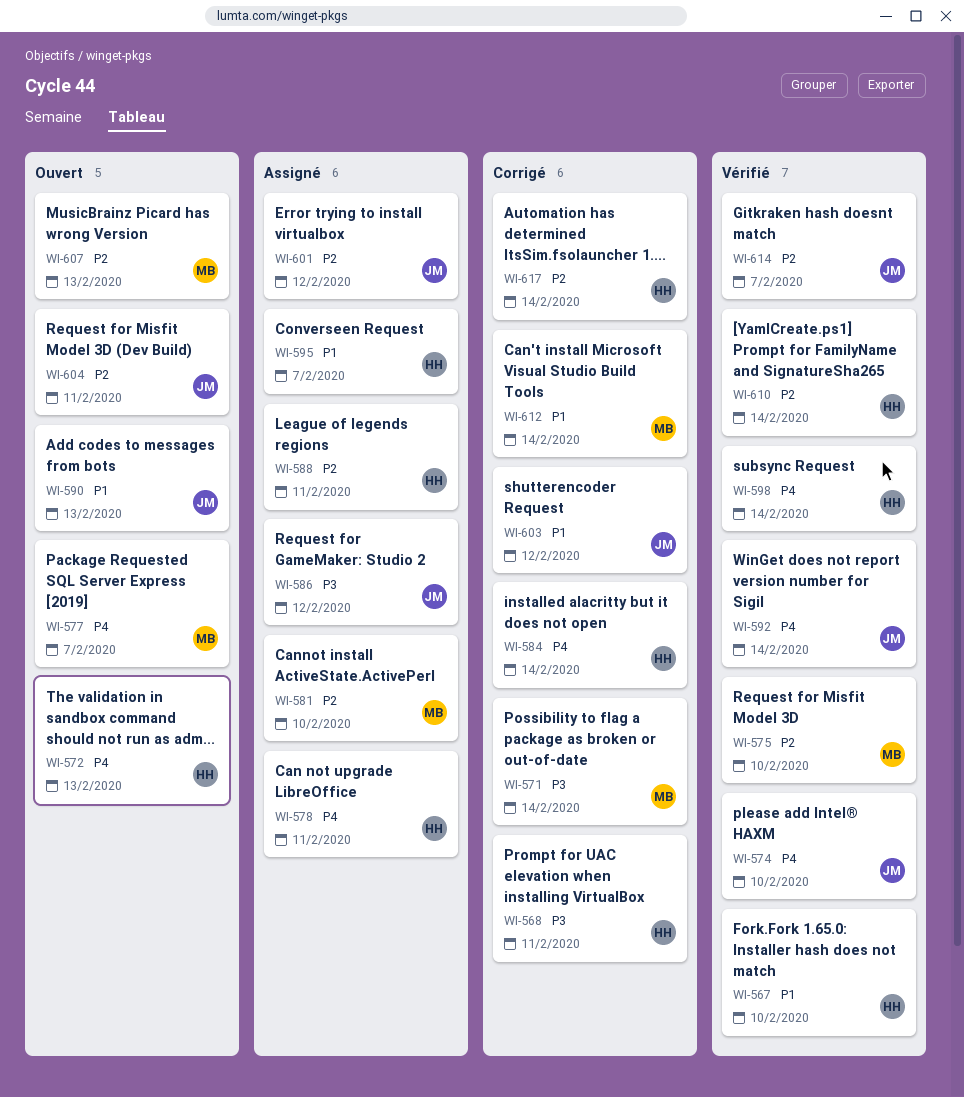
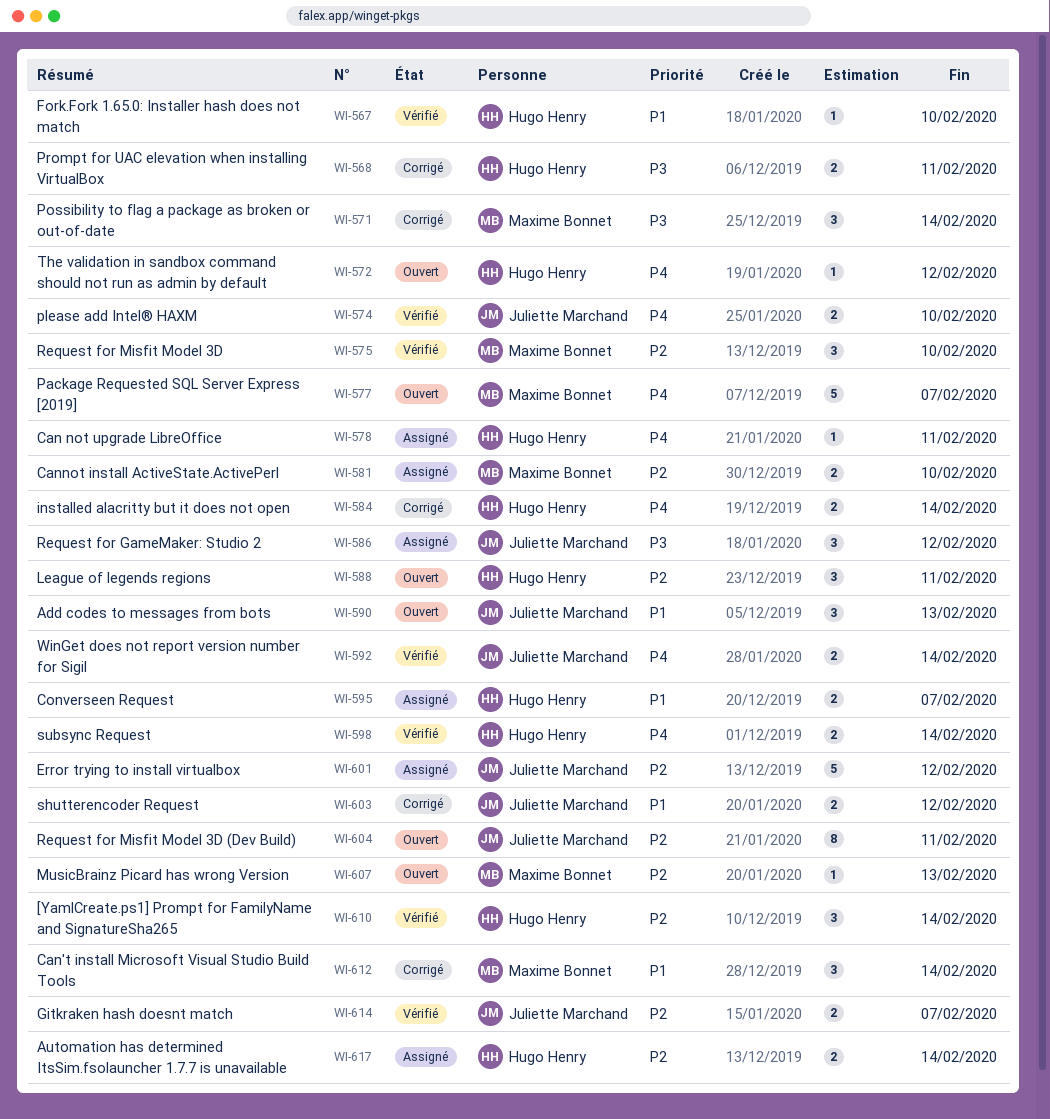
WI-572, due: Feb 13 -> Feb 12
WI-588, status: Assigné -> Ouvert
WI-617, status: Corrigé -> Assigné

